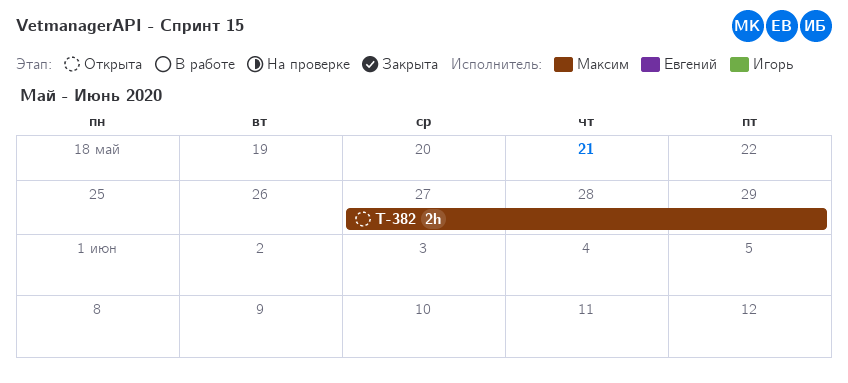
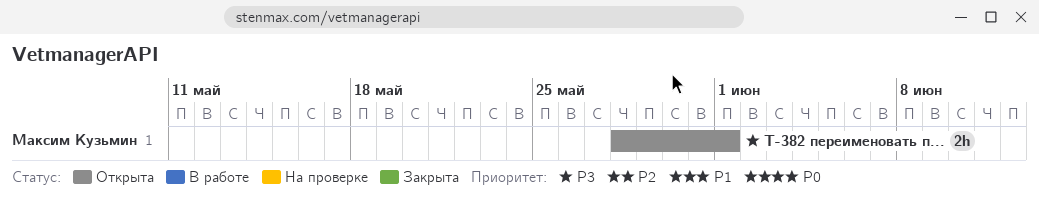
T-382, start: May 27 -> May 28
T-382, due: May 29 -> Jun 1

